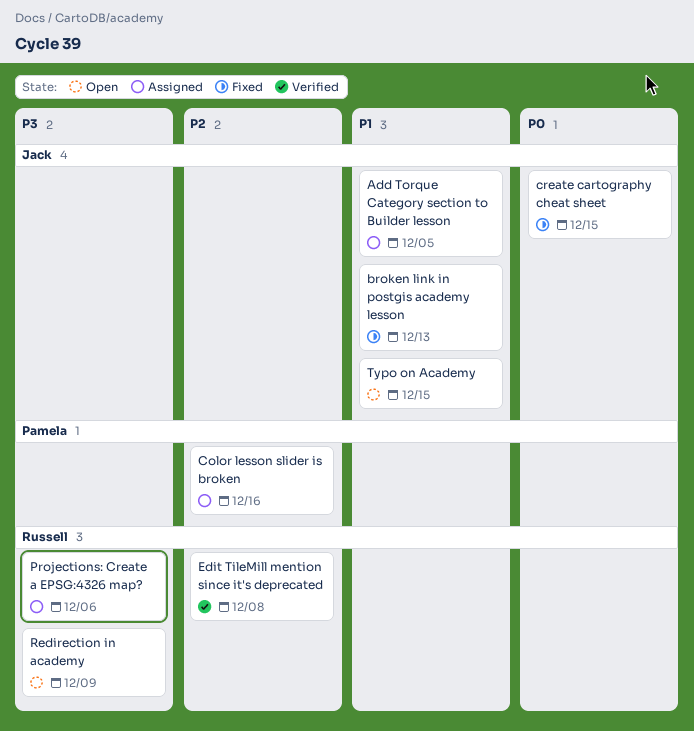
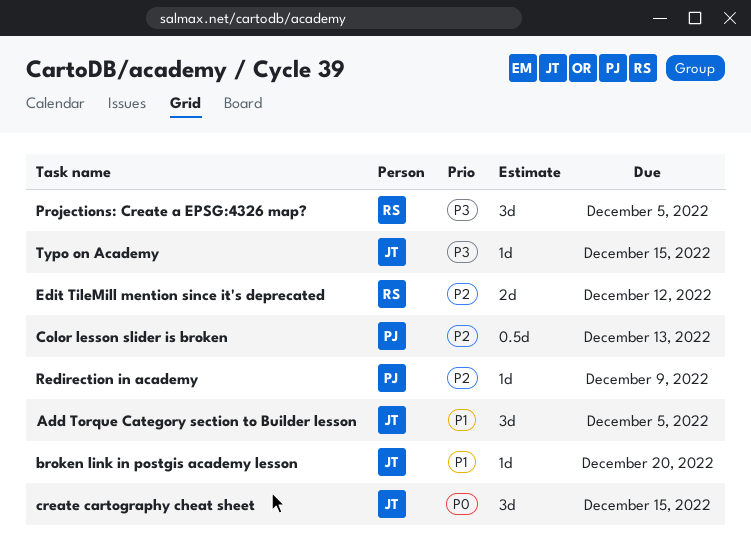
broken link in postgis academy lesson, due: Dec 13 -> Dec 20
Color lesson slider is broken, due: Dec 16 -> Dec 13
Edit TileMill mention since it's deprecated, due: Dec 8 -> Dec 12
Projections: Create a EPSG:4326 map?, due: Dec 6 -> Dec 5
Redirection in academy, owner: Russell -> Pamela
Redirection in academy, priority: P3 -> P2
Typo on Academy, priority: P1 -> P3

